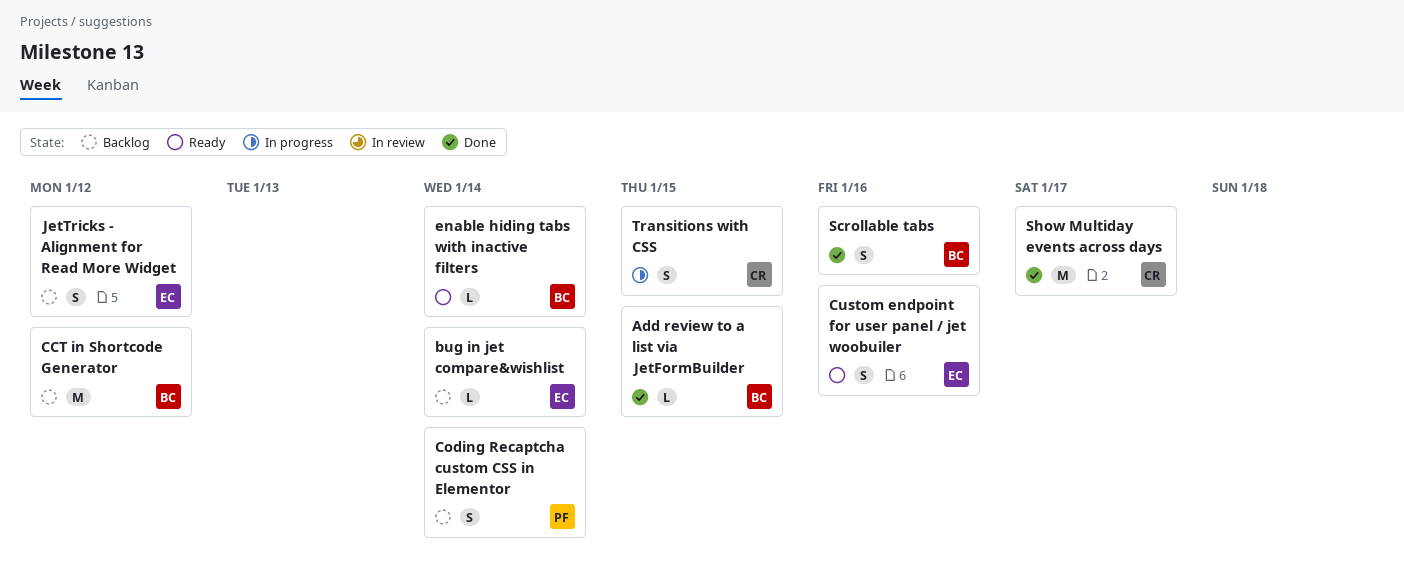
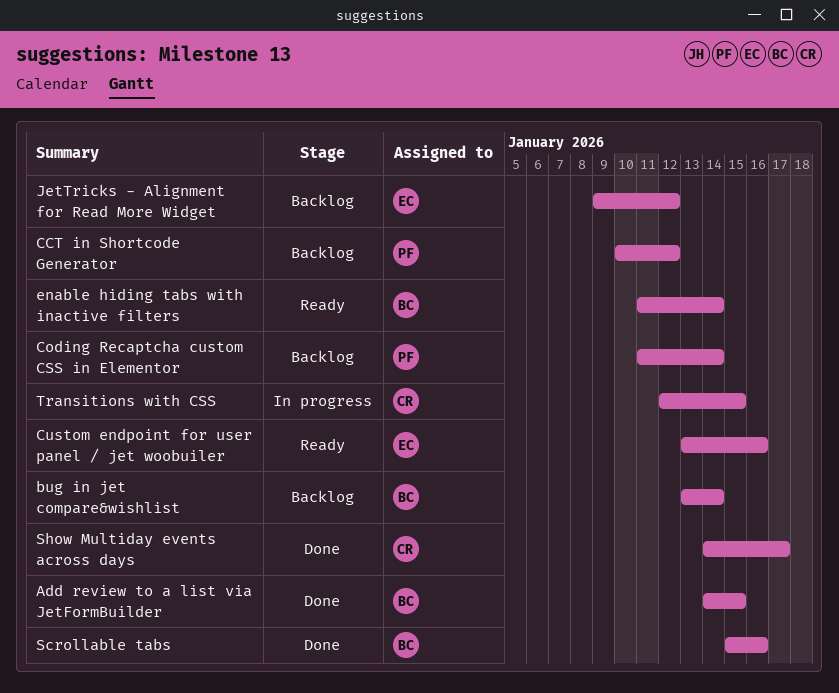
bug in jet compare&wishlist, owner: EC -> BC
CCT in Shortcode Generator, owner: BC -> PF

